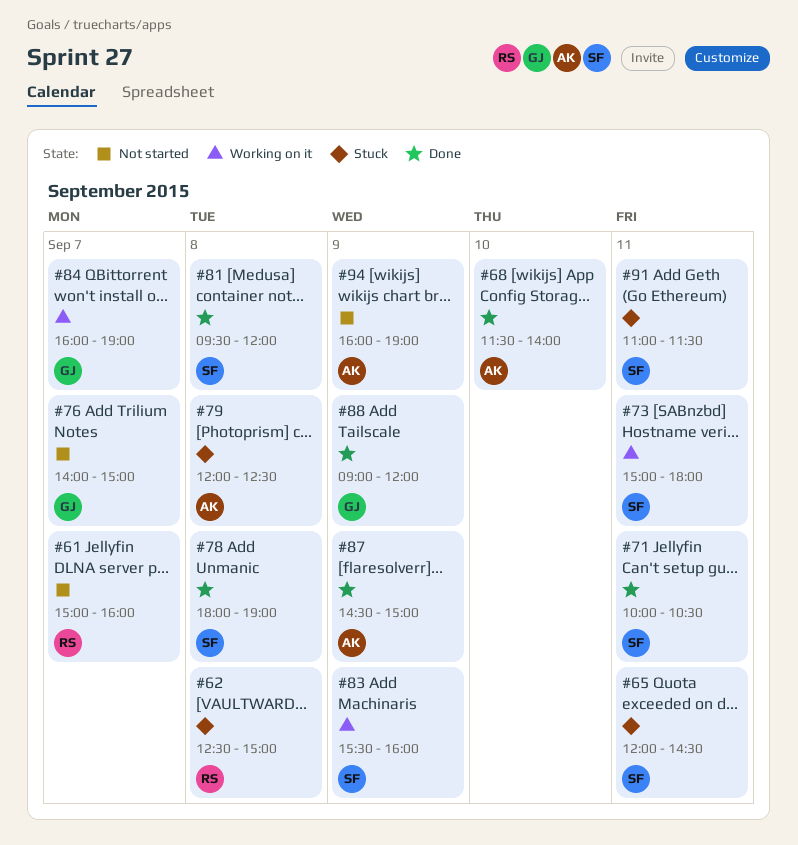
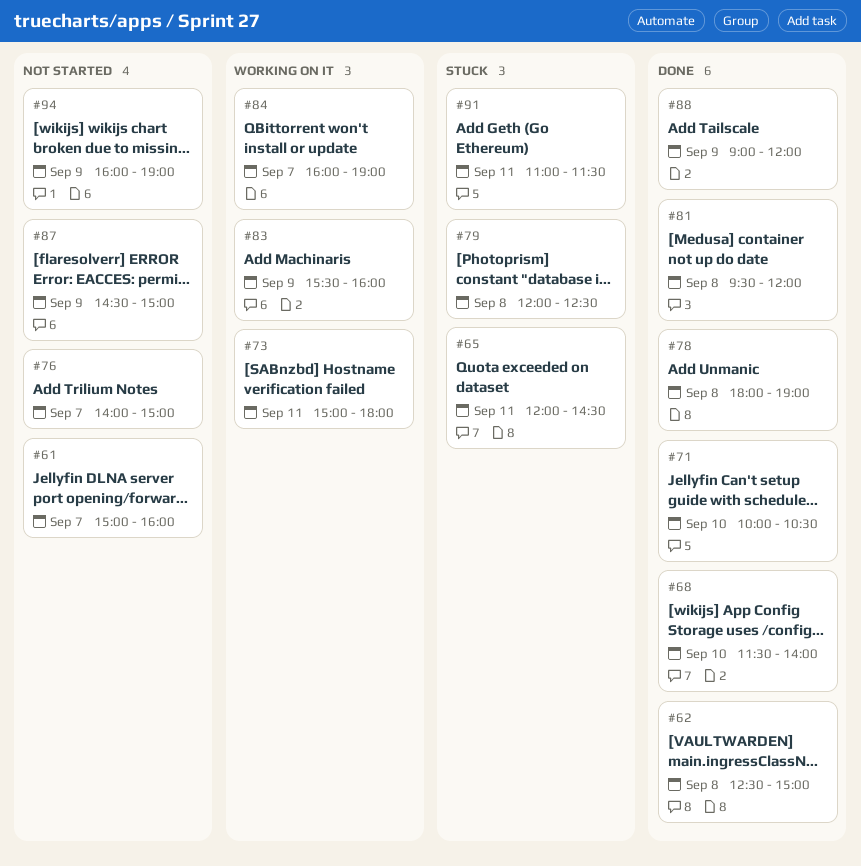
#62, status: Stuck -> Done
#71, day: Sep 11 -> Sep 10
#87, status: Done -> Not started

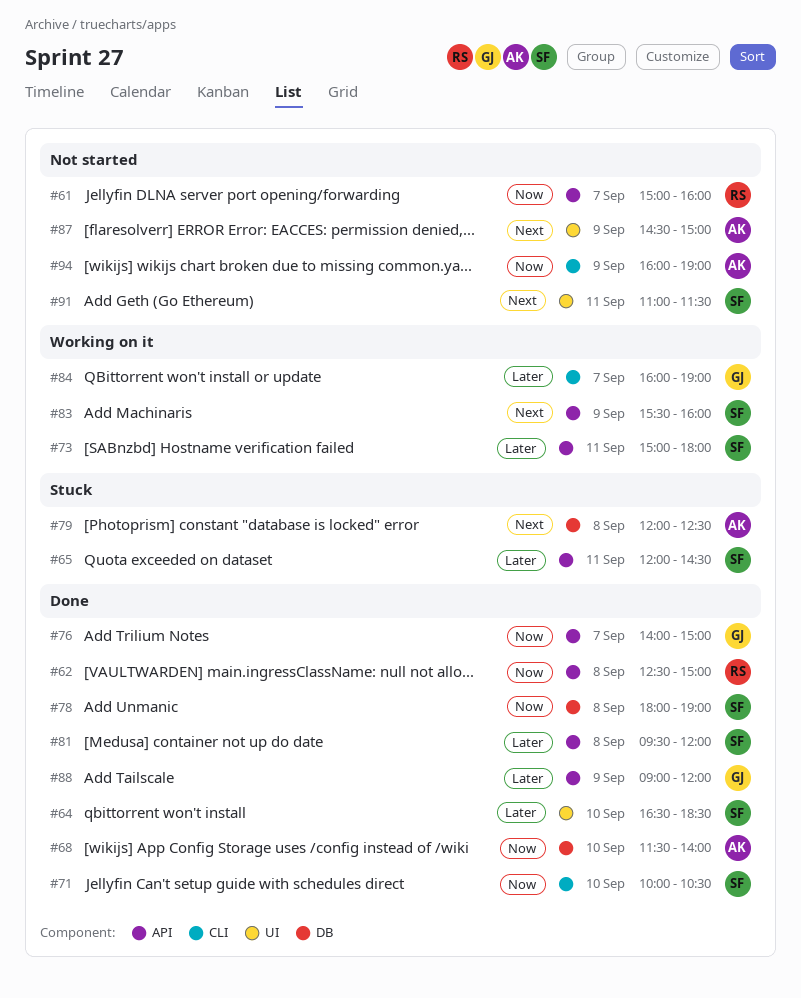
#64: none -> present
#76, status: Not started -> Done
#91, status: Stuck -> Not started

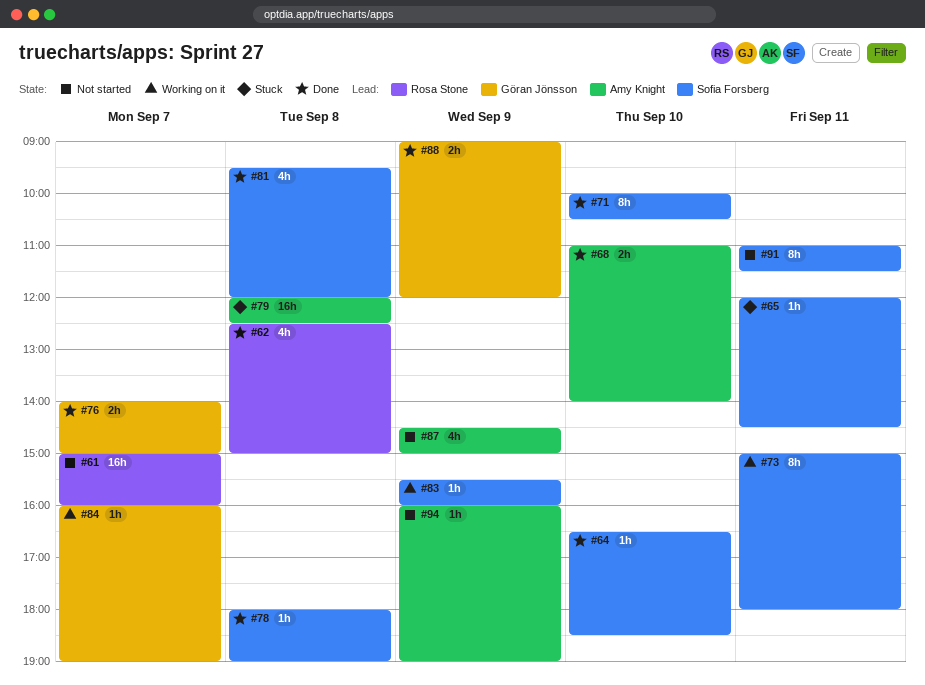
#68, begins: 11:30 -> 11:00

